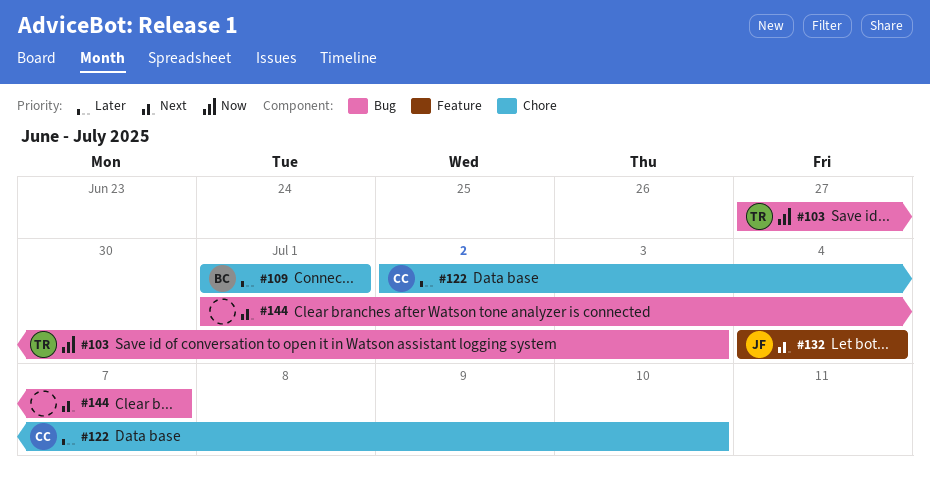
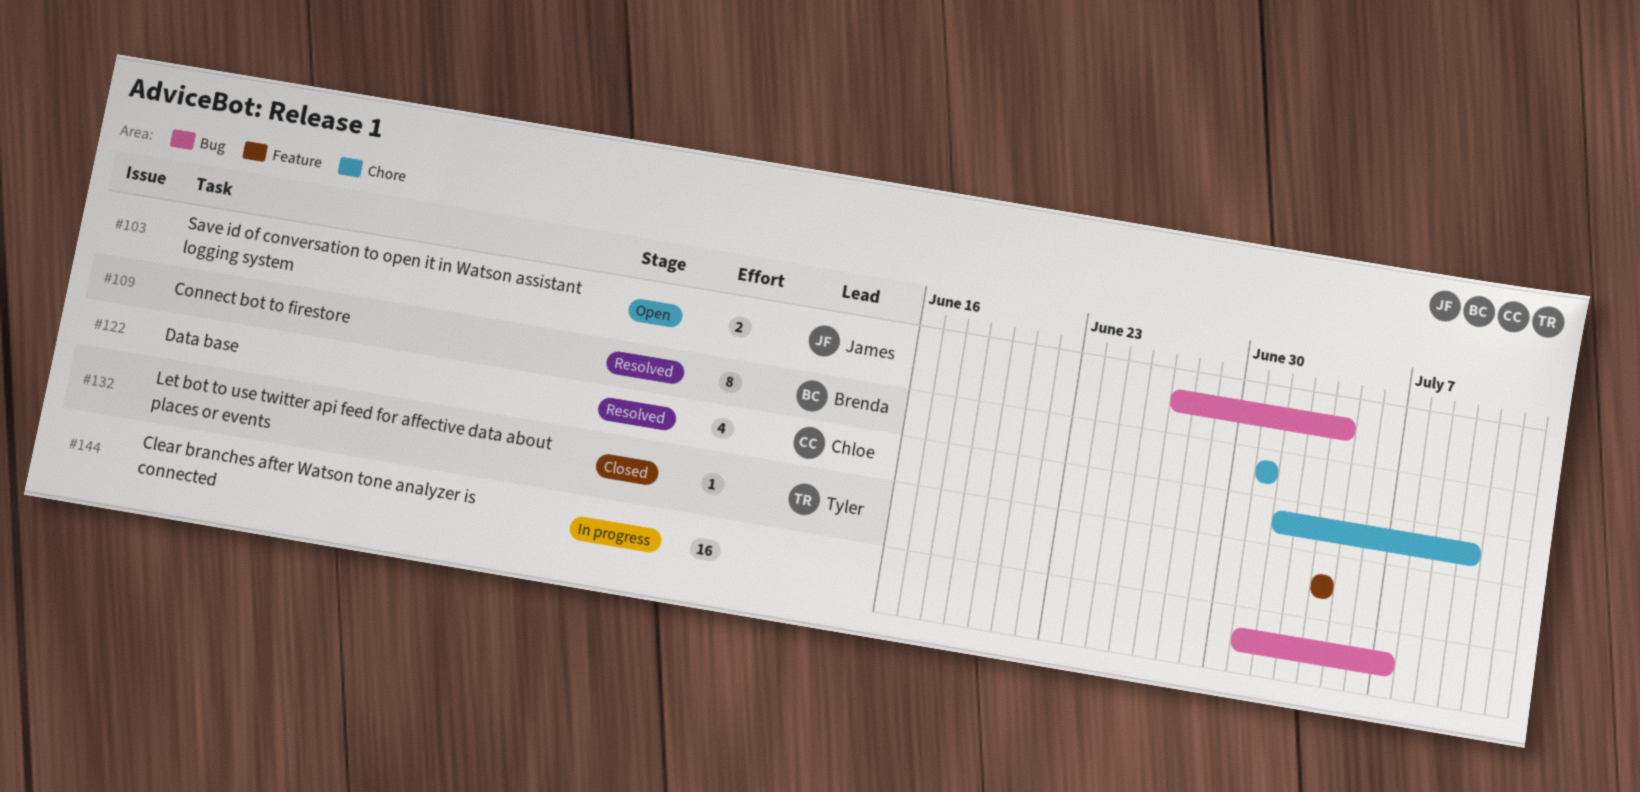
#103, owner: Tyler -> James
#103, due: Jul 3 -> Jul 4
#132, owner: James -> Tyler

